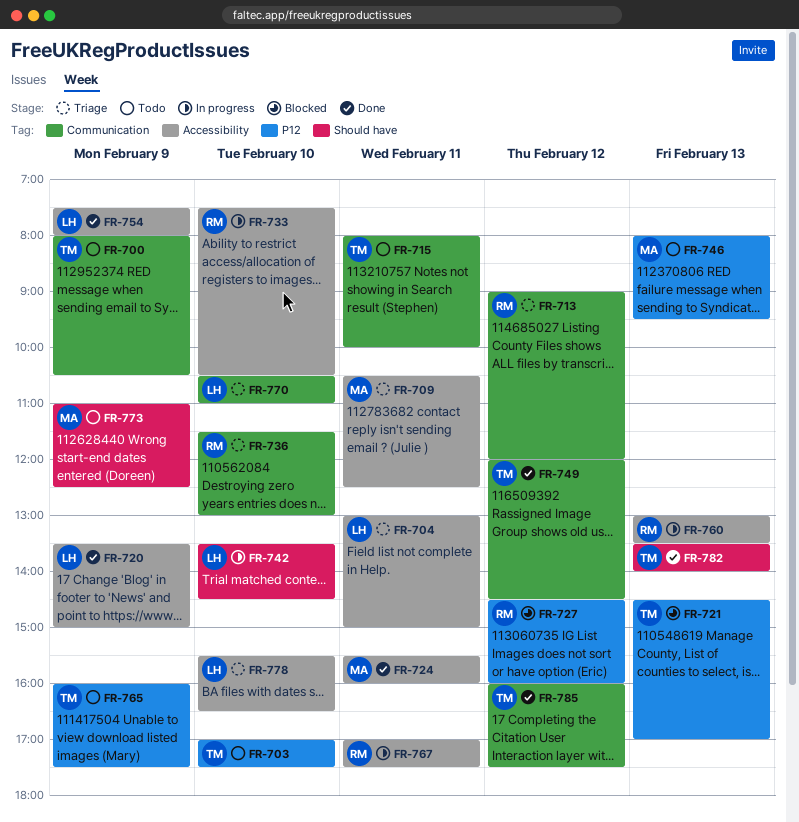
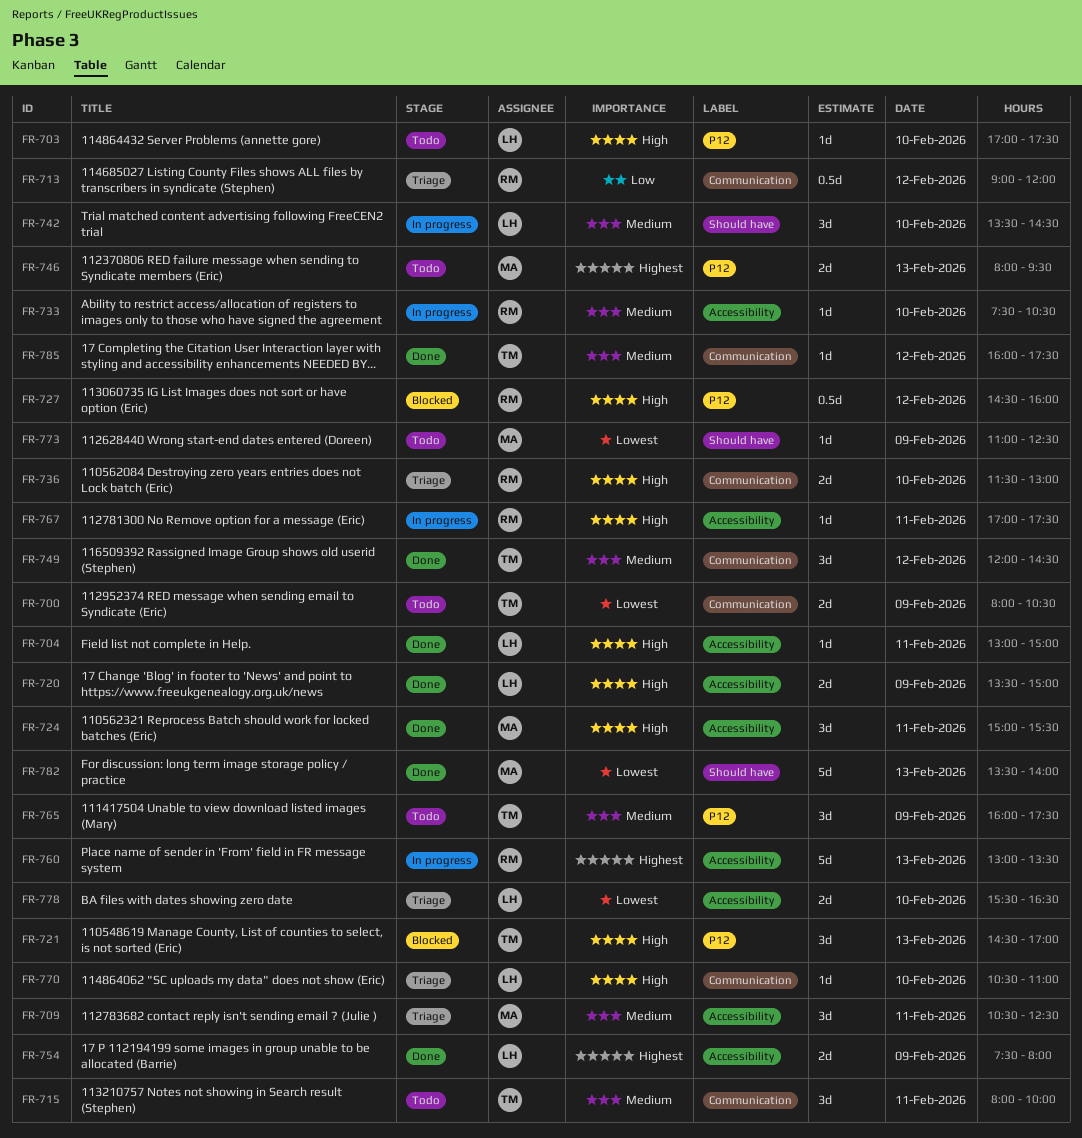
FR-703, owner: TM -> LH
FR-704, status: Triage -> Done
FR-724, begins: 15:30 -> 15:00
FR-724, ends: 16:00 -> 15:30
FR-782, owner: TM -> MA

